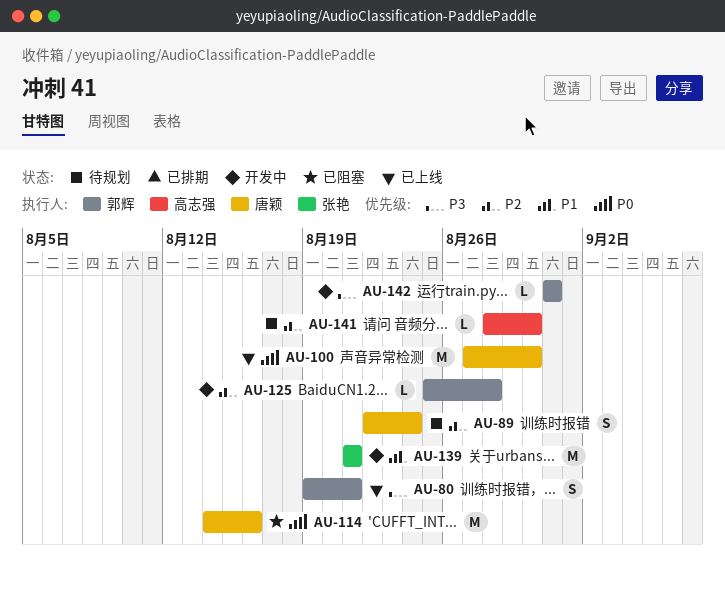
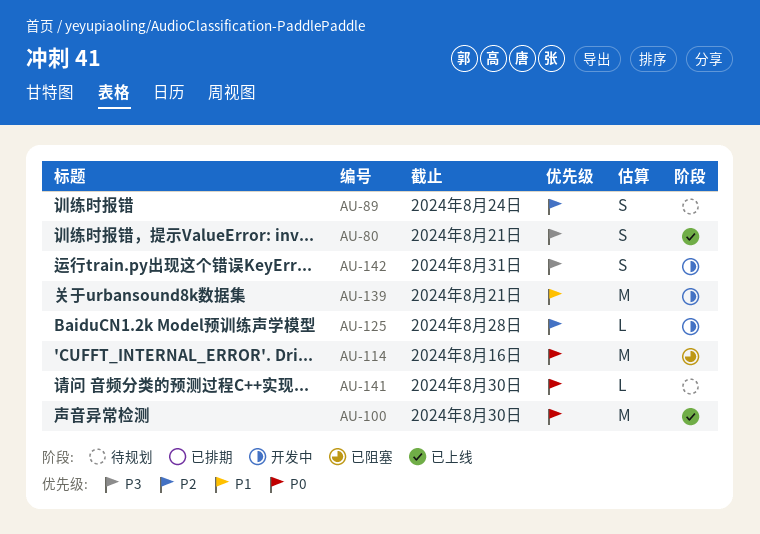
AU-141, priority: P2 -> P0
AU-142, estimate: L -> S

